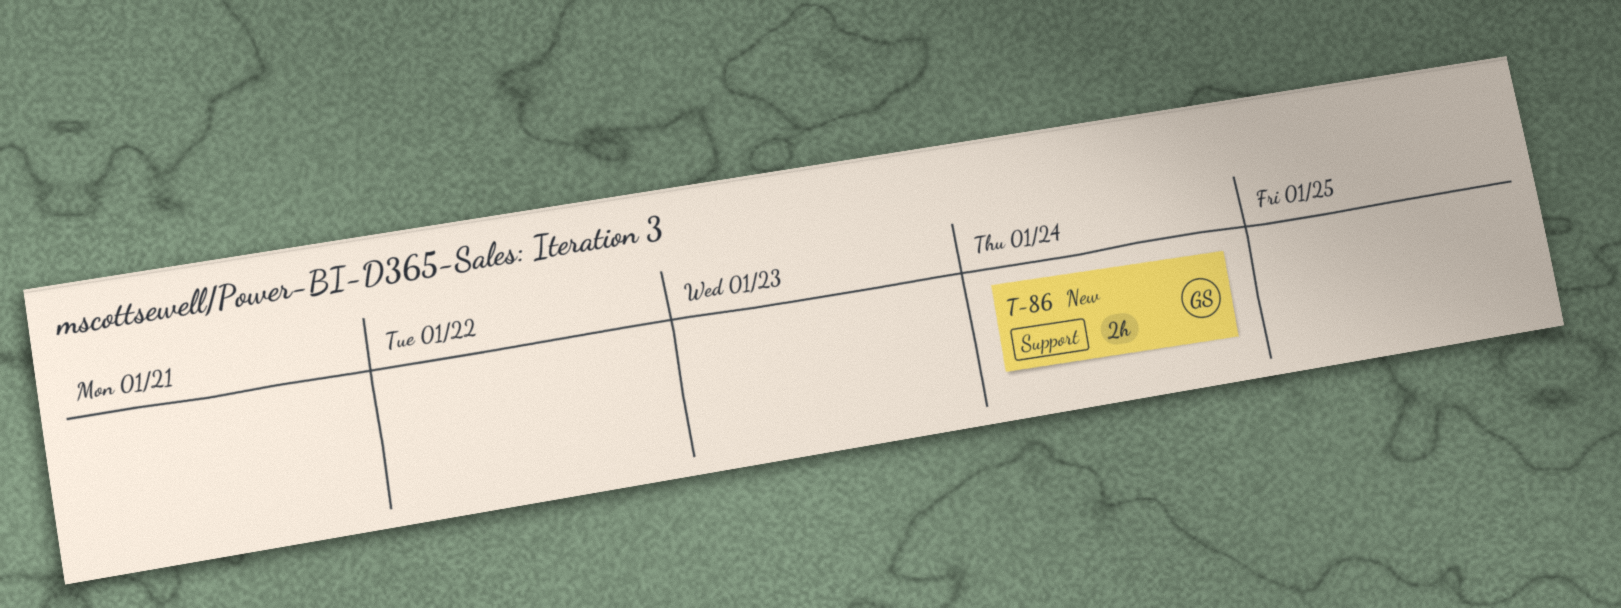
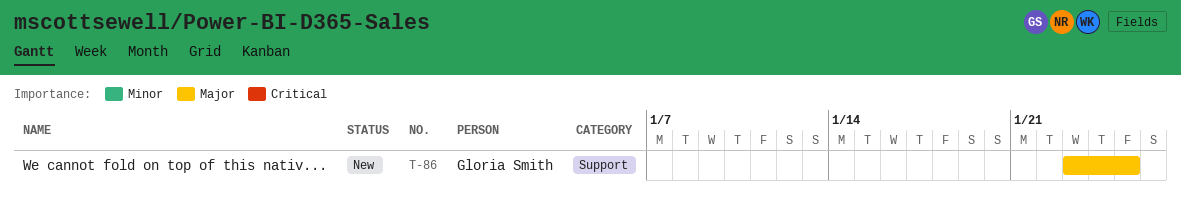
T-86, due: Jan 24 -> Jan 25

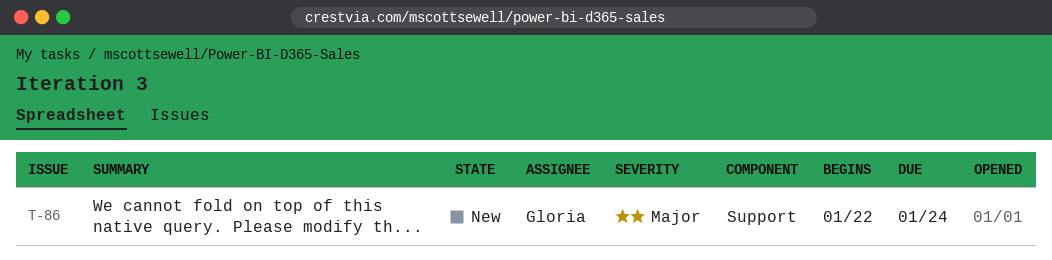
T-86, start: Jan 23 -> Jan 22
T-86, due: Jan 25 -> Jan 24

